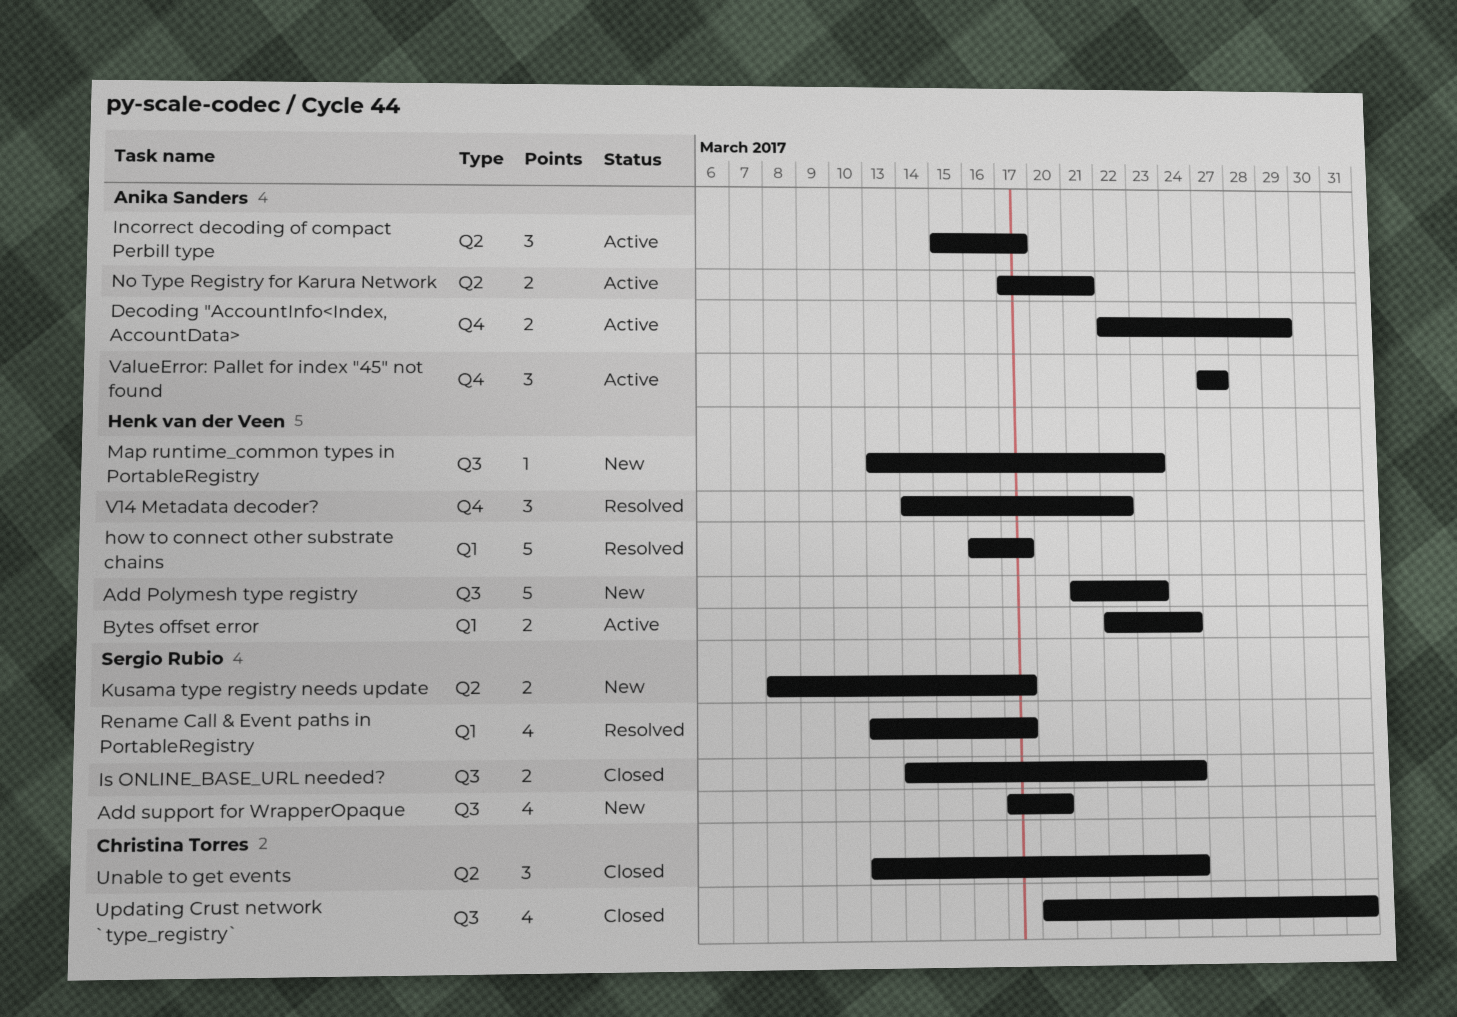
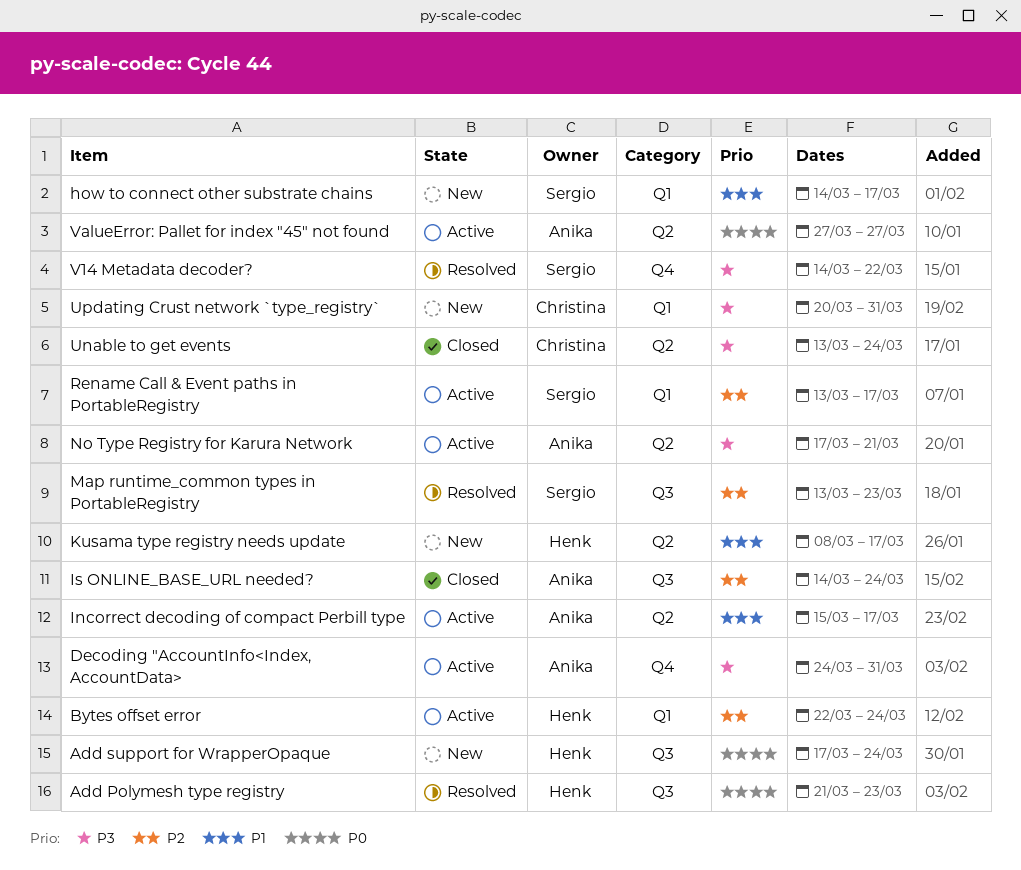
Add Polymesh type registry, status: New -> Resolved
Add support for WrapperOpaque, owner: Sergio Rubio -> Henk van der Veen
Add support for WrapperOpaque, due: Mar 20 -> Mar 24
Decoding "AccountInfo<Index, AccountData>, start: Mar 22 -> Mar 24
Decoding "AccountInfo<Index, AccountData>, due: Mar 29 -> Mar 31
how to connect other substrate chains, status: Resolved -> New
how to connect other substrate chains, owner: Henk van der Veen -> Sergio Rubio
how to connect other substrate chains, start: Mar 16 -> Mar 14
Is ONLINE_BASE_URL needed?, owner: Sergio Rubio -> Anika Sanders
Kusama type registry needs update, owner: Sergio Rubio -> Henk van der Veen
Map runtime_common types in PortableRegistry, status: New -> Resolved
Map runtime_common types in PortableRegistry, owner: Henk van der Veen -> Sergio Rubio
Rename Call & Event paths in PortableRegistry, status: Resolved -> Active
Updating Crust network `type_registry`, status: Closed -> New
Updating Crust network `type_registry`, label: Q3 -> Q1
V14 Metadata decoder?, owner: Henk van der Veen -> Sergio Rubio
ValueError: Pallet for index "45" not found, label: Q4 -> Q2

